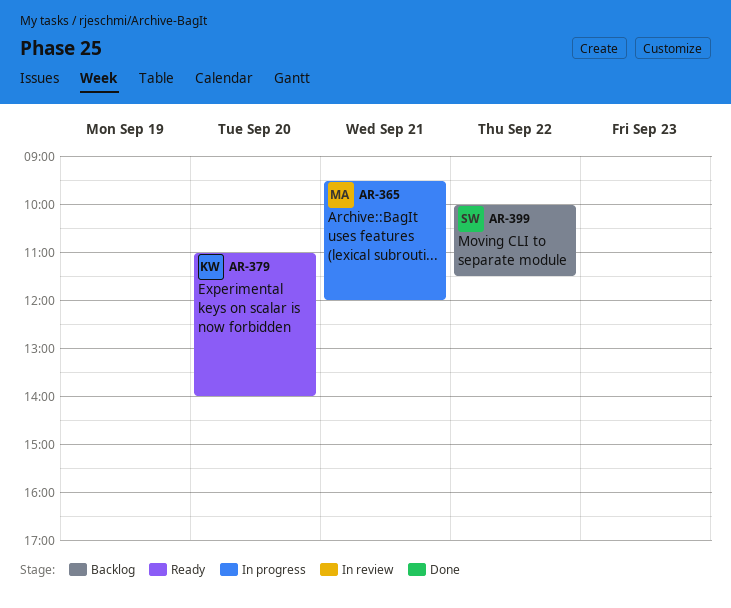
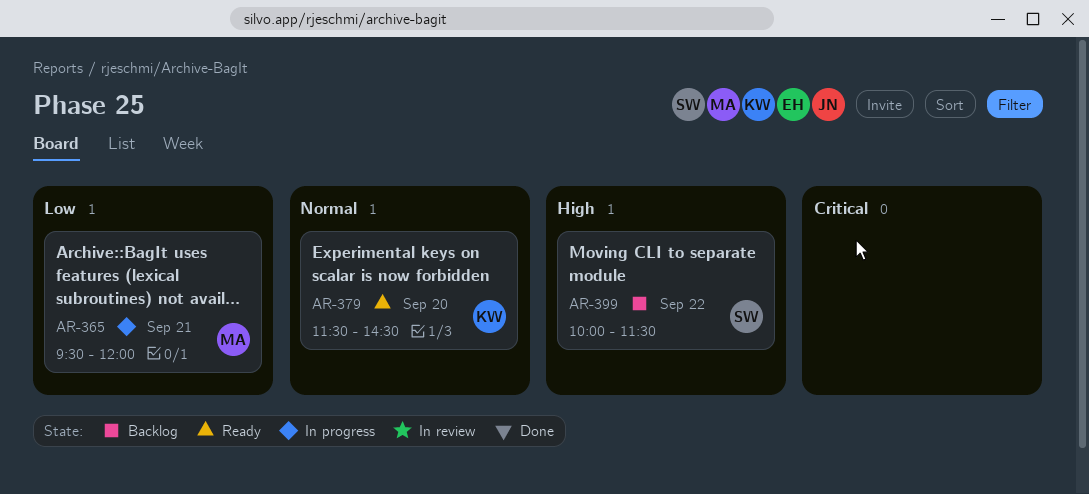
AR-379, begins: 11:00 -> 11:30
AR-379, ends: 14:00 -> 14:30

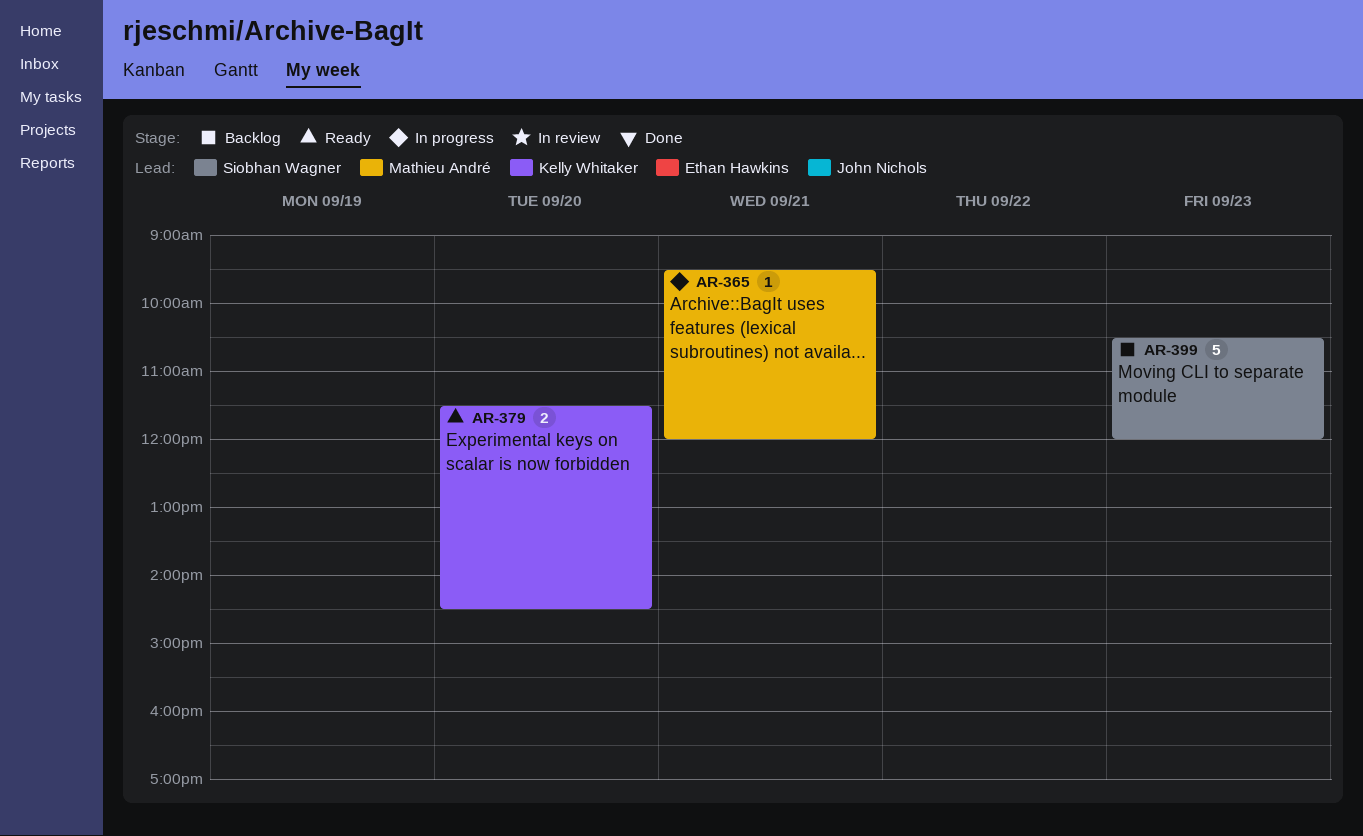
AR-399, day: Sep 22 -> Sep 23
AR-399, begins: 10:00 -> 10:30
AR-399, ends: 11:30 -> 12:00

